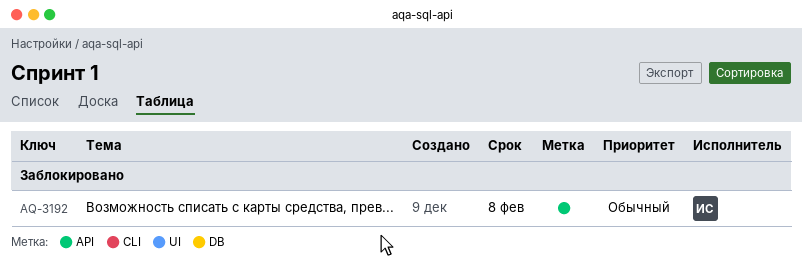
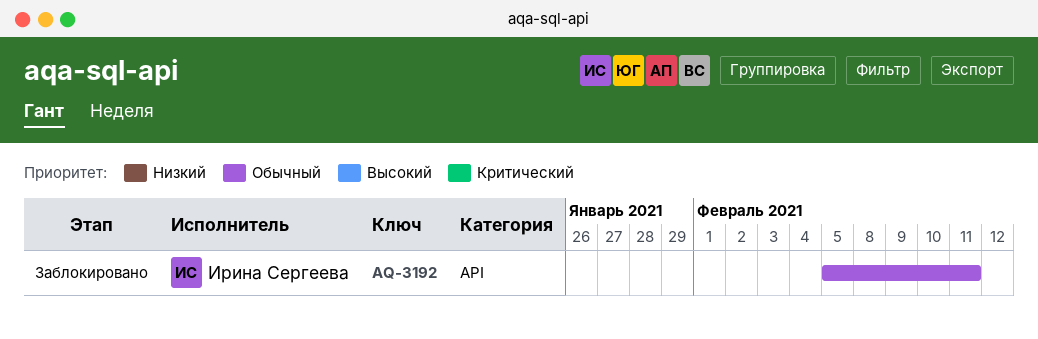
AQ-3192, due: Feb 8 -> Feb 11

